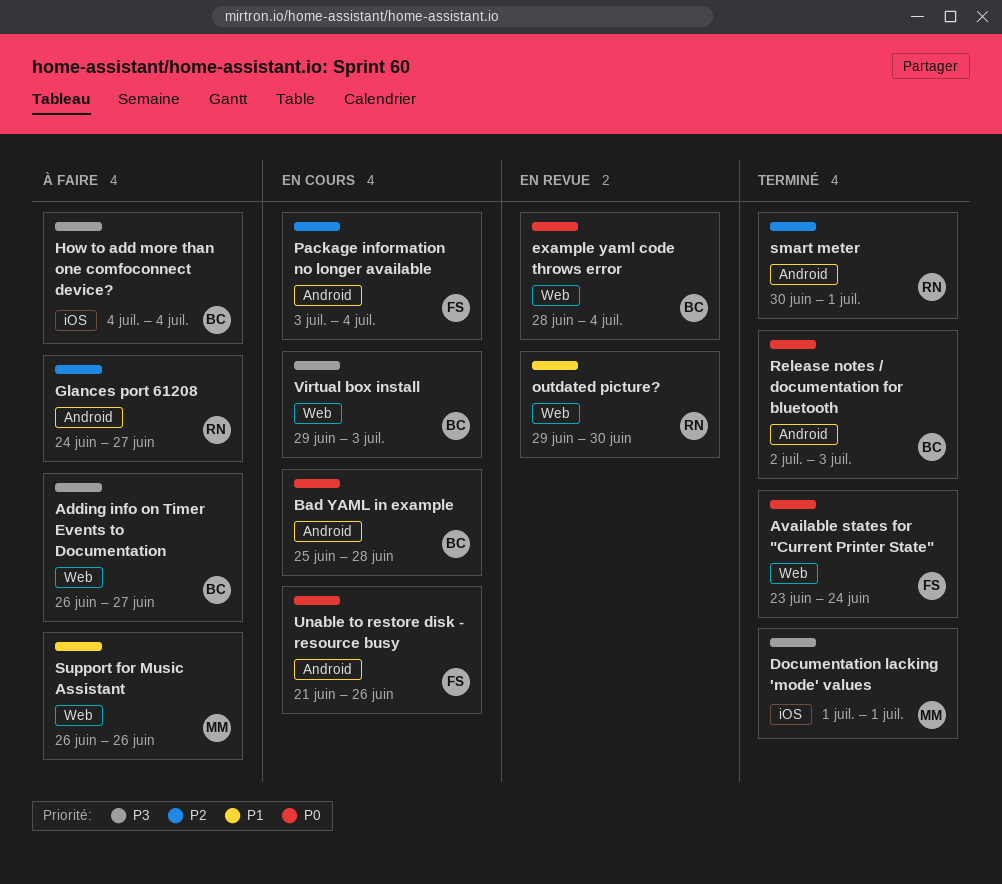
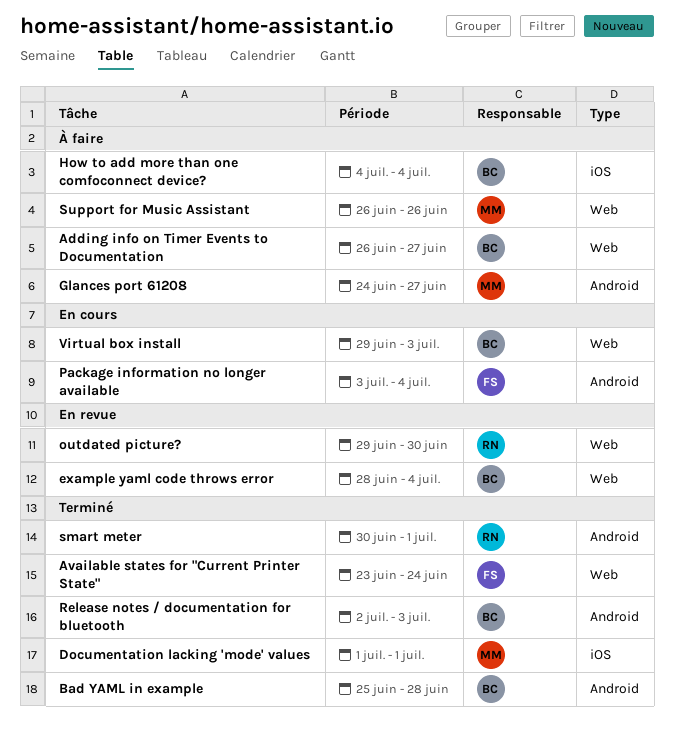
Bad YAML in example, status: En cours -> Terminé
Glances port 61208, owner: RN -> MM
Unable to restore disk - resource busy: present -> none

